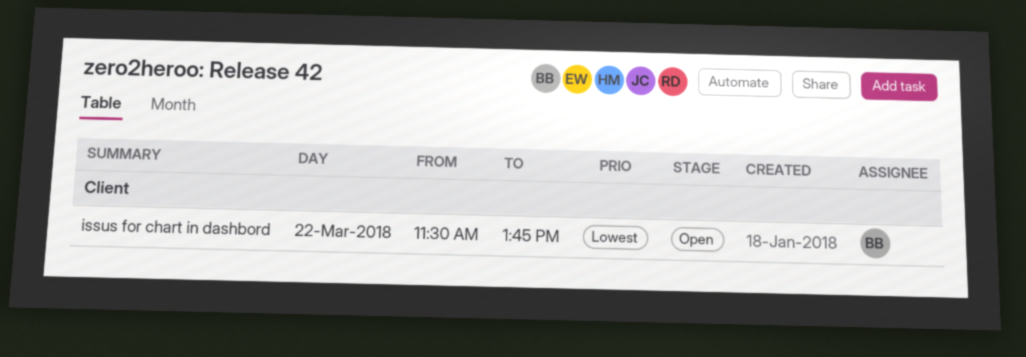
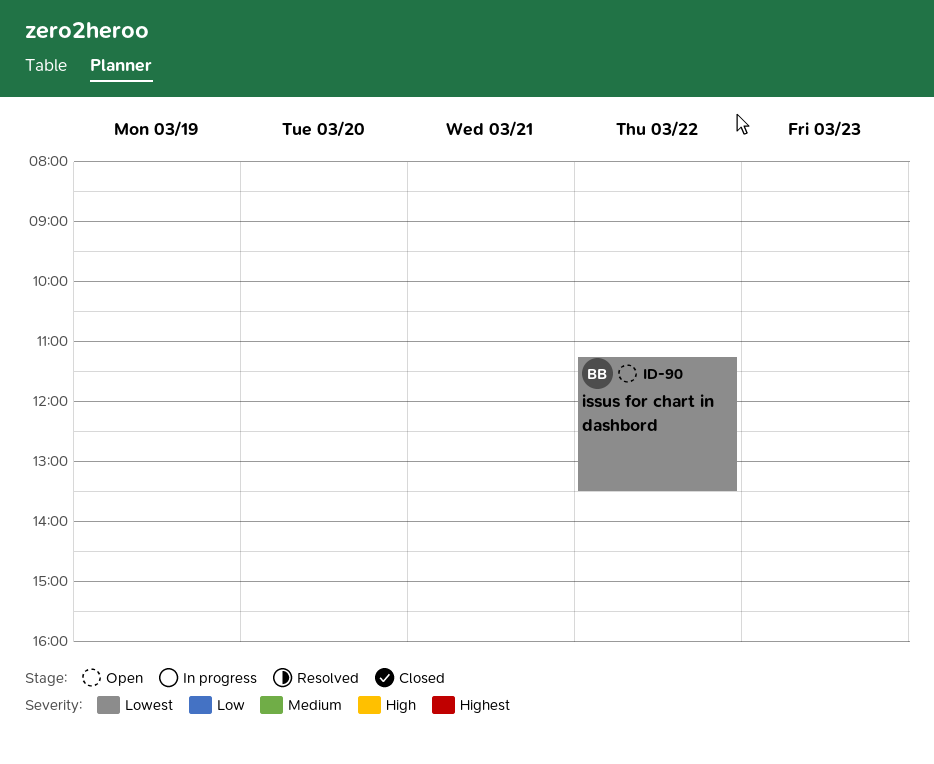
issus for chart in dashbord, begins: 11:30 -> 11:15
issus for chart in dashbord, ends: 13:45 -> 13:30

